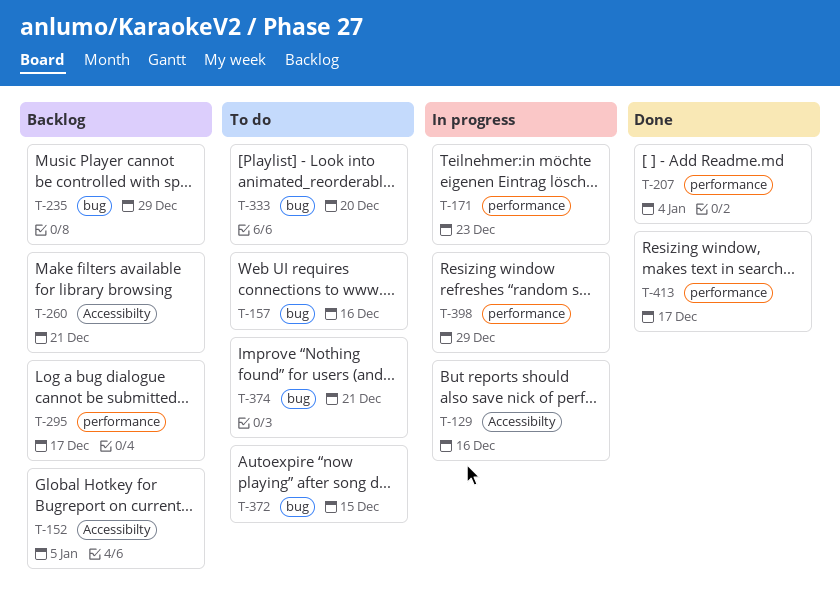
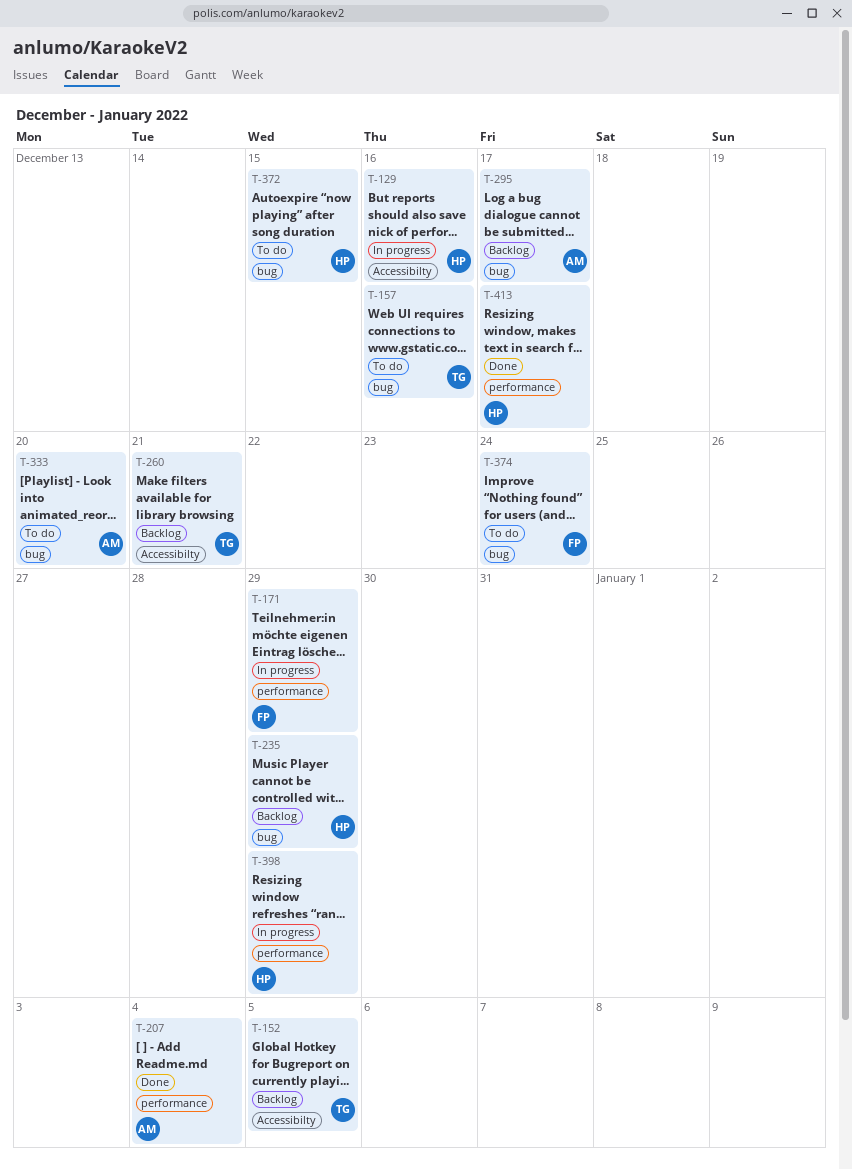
T-171, due: Dec 23 -> Dec 29
T-295, label: performance -> bug
T-374, due: Dec 21 -> Dec 24

